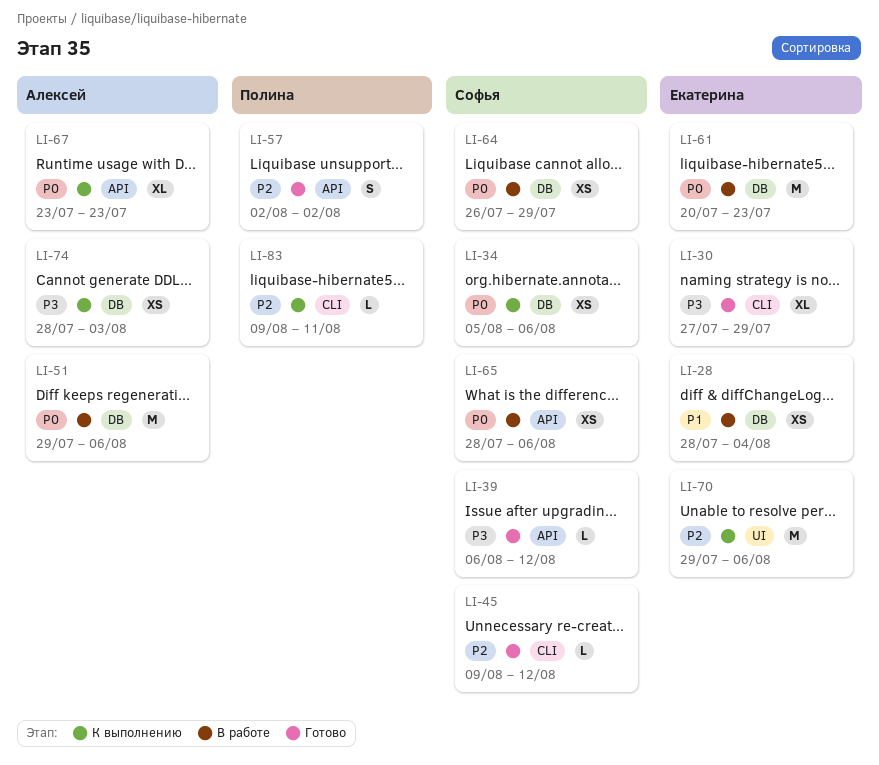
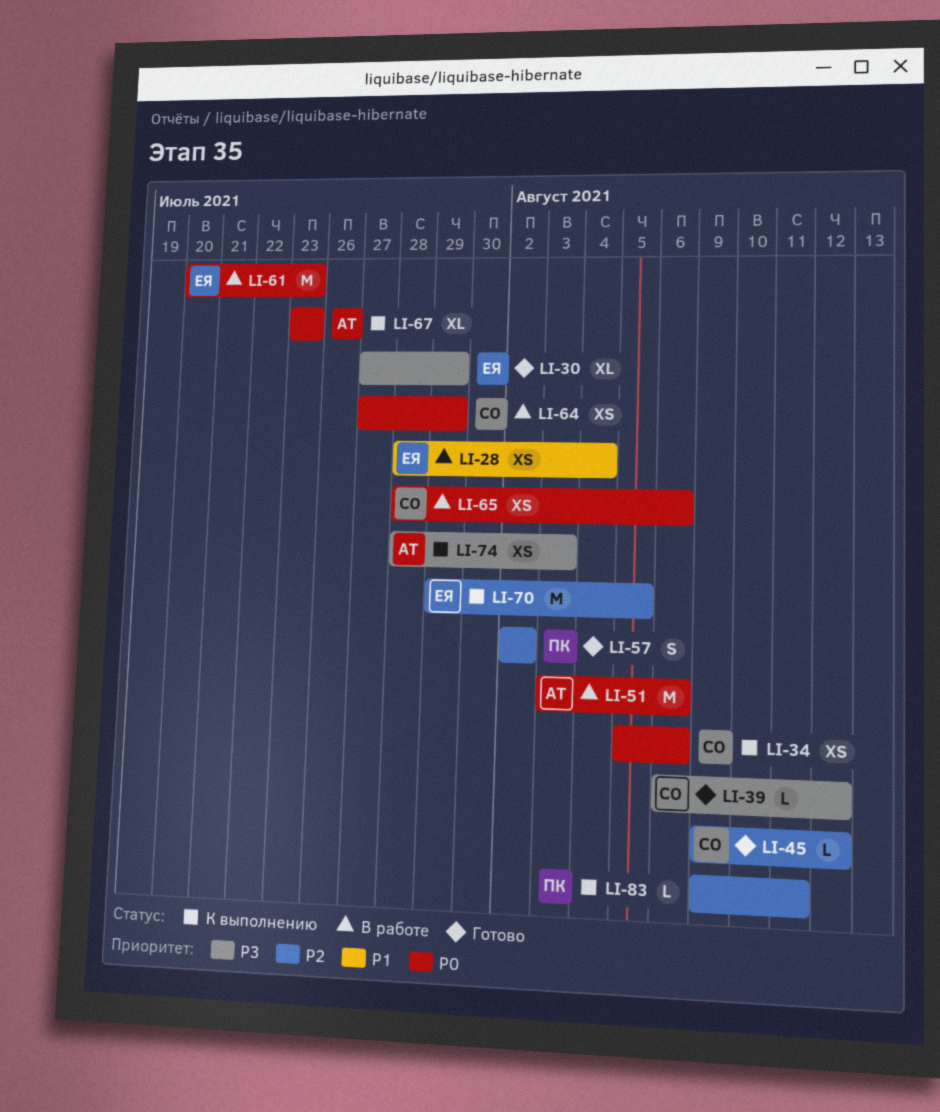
LI-51, start: Jul 29 -> Aug 3
LI-64, start: Jul 26 -> Jul 27
LI-70, due: Aug 6 -> Aug 5

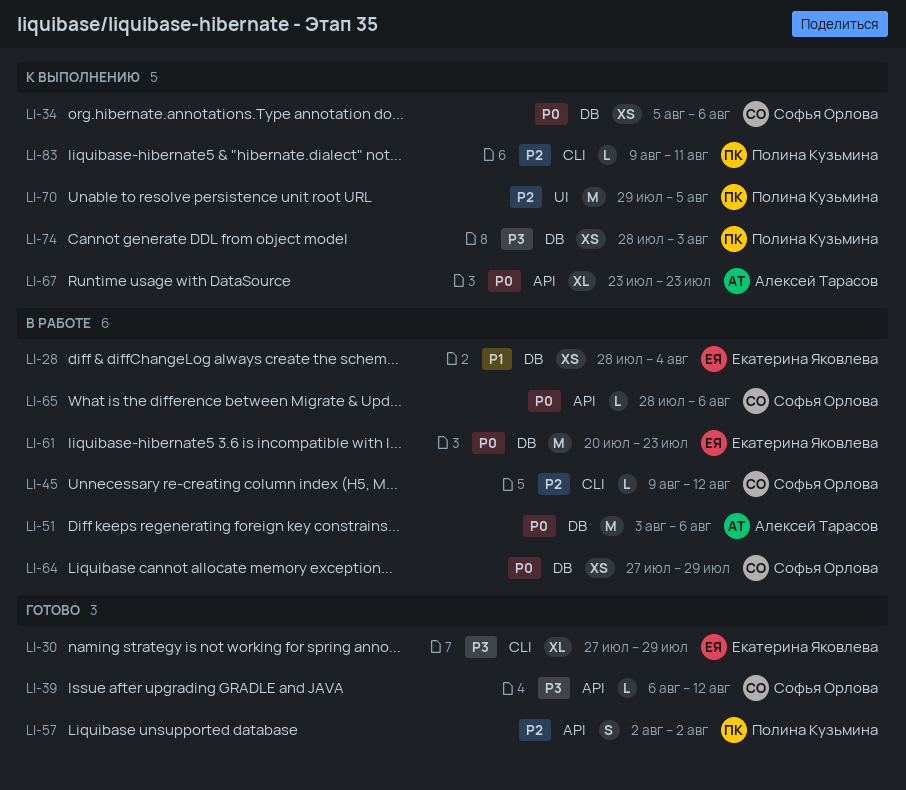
LI-45, status: Готово -> В работе
LI-65, estimate: XS -> L
LI-70, owner: Екатерина Яковлева -> Полина Кузьмина
LI-74, owner: Алексей Тарасов -> Полина Кузьмина

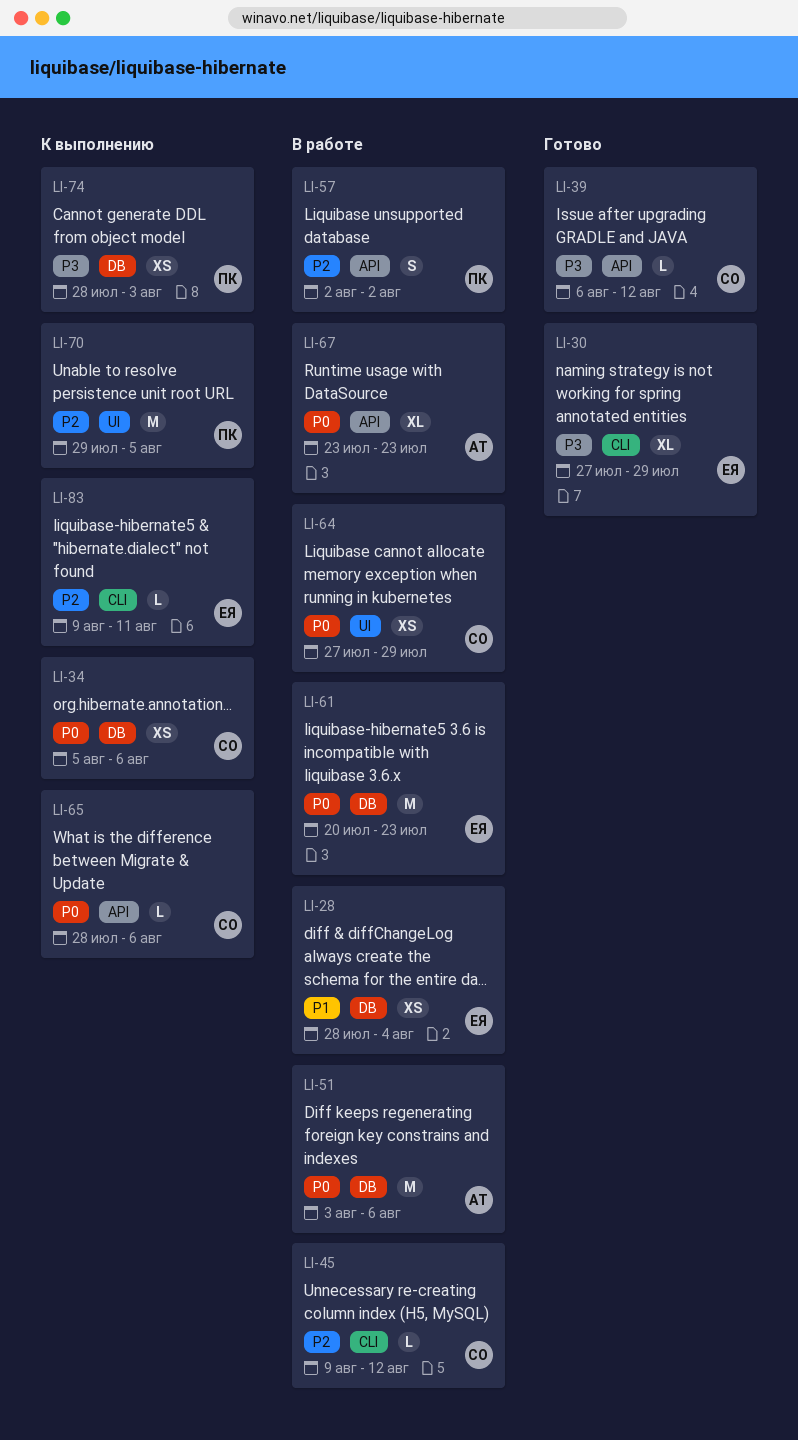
LI-57, status: Готово -> В работе
LI-64, label: DB -> UI
LI-65, status: В работе -> К выполнению
LI-67, status: К выполнению -> В работе
LI-83, owner: Полина Кузьмина -> Екатерина Яковлева

